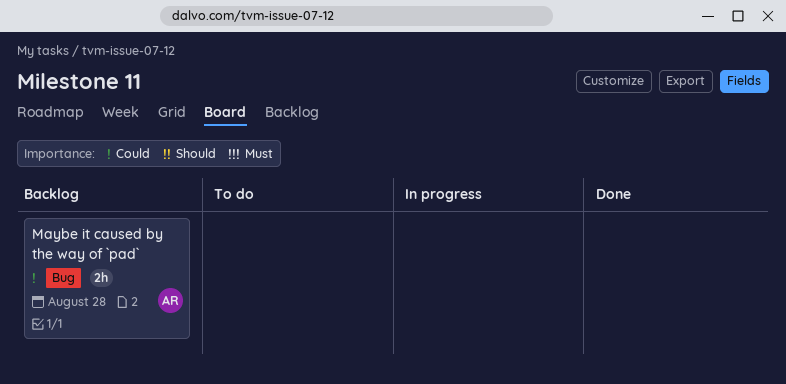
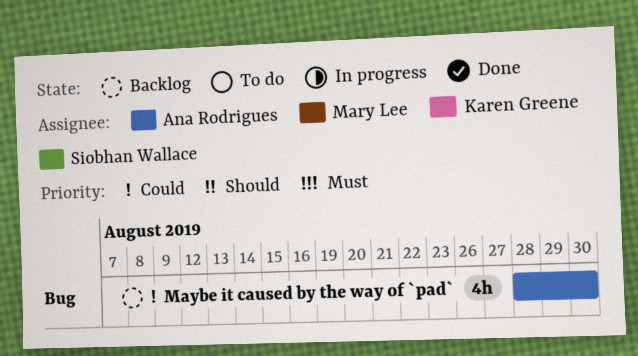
Maybe it caused by the way of `pad`, estimate: 2h -> 4h
Maybe it caused by the way of `pad`, due: Aug 28 -> Aug 30

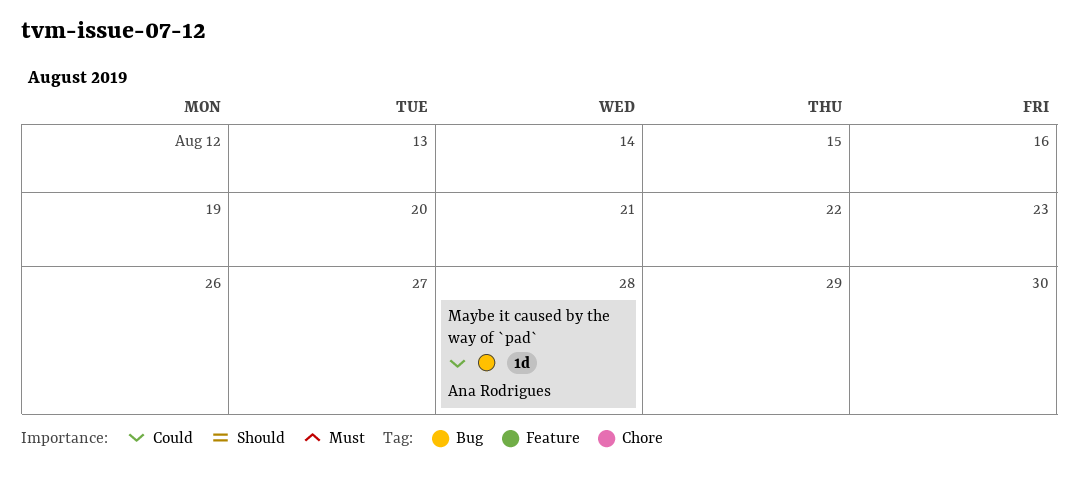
Maybe it caused by the way of `pad`, estimate: 4h -> 1d
Maybe it caused by the way of `pad`, due: Aug 30 -> Aug 28

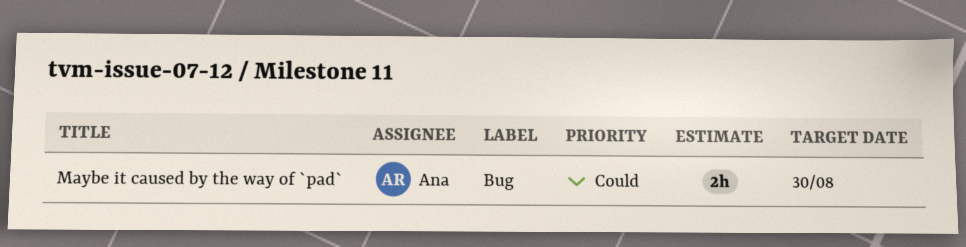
Maybe it caused by the way of `pad`, estimate: 1d -> 2h
Maybe it caused by the way of `pad`, due: Aug 28 -> Aug 30

